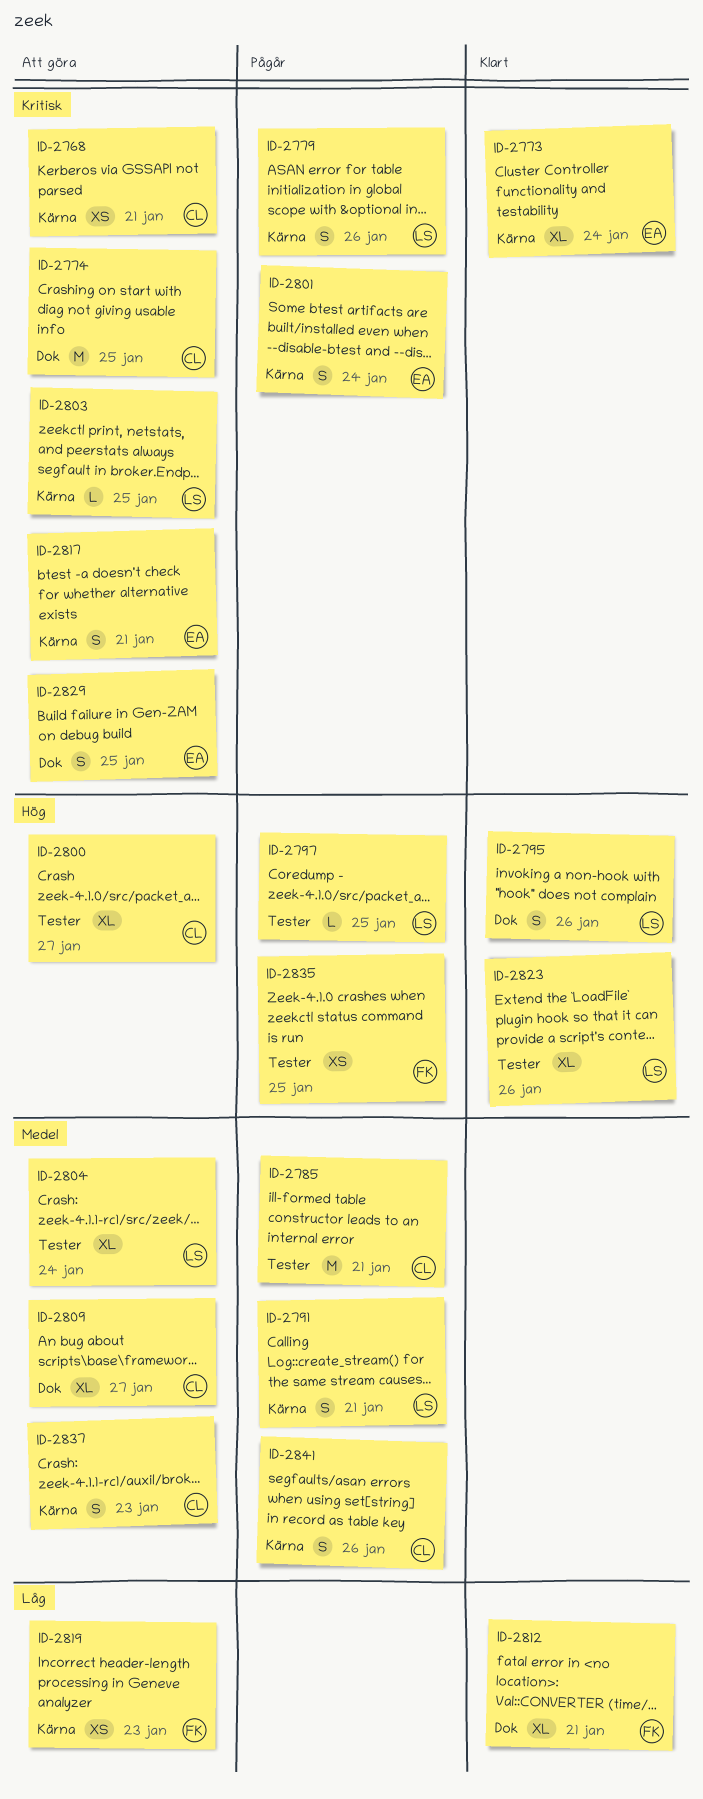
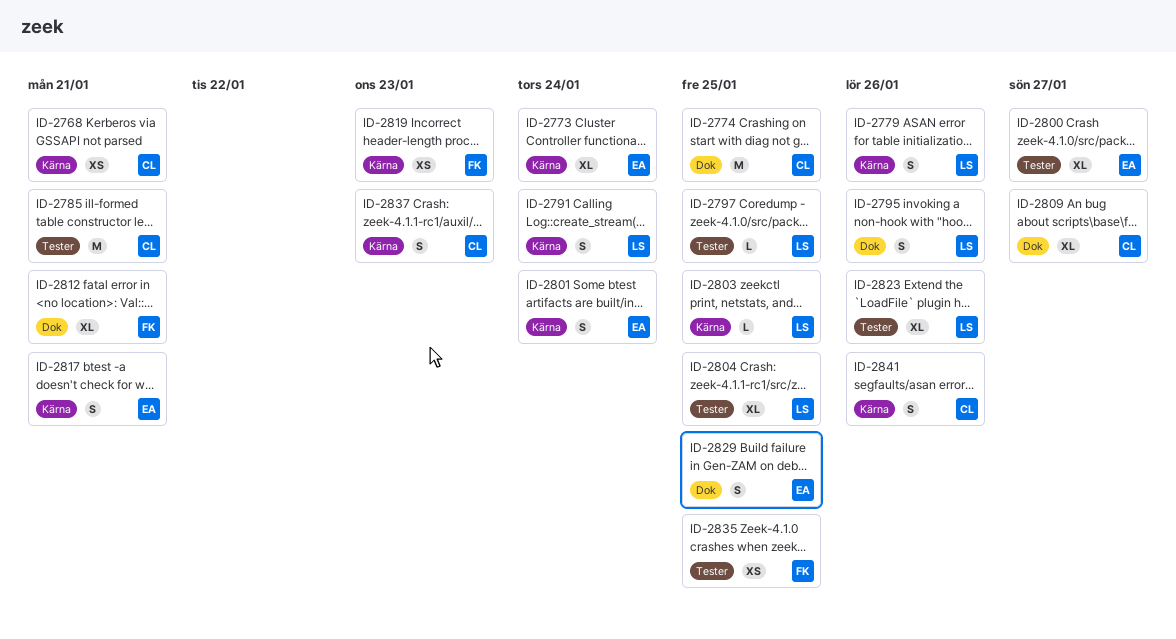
ID-2791, due: Jan 21 -> Jan 24
ID-2800, owner: CL -> EA
ID-2804, due: Jan 24 -> Jan 25

